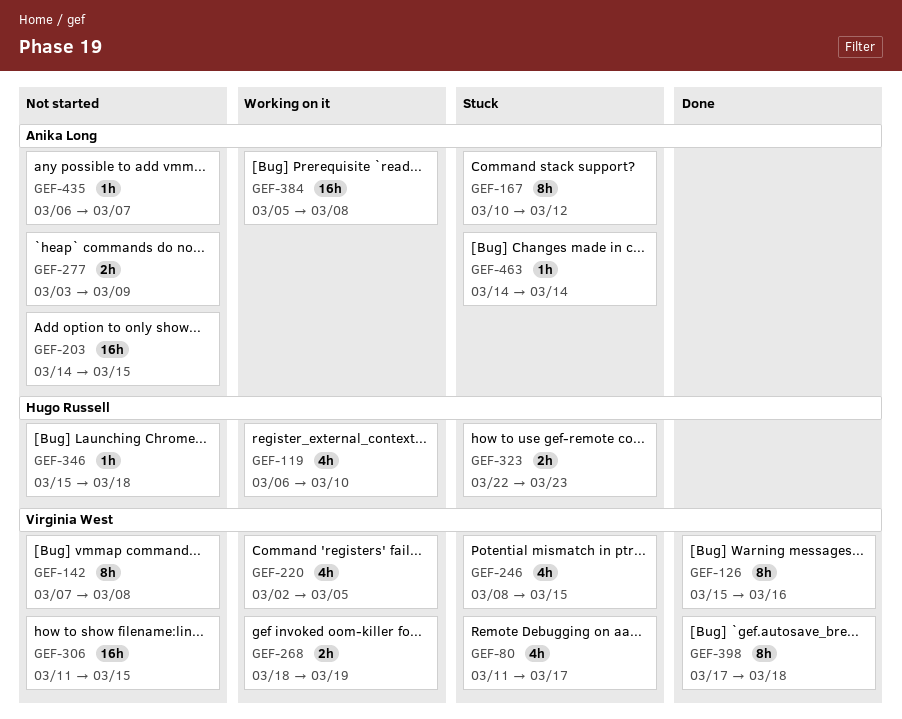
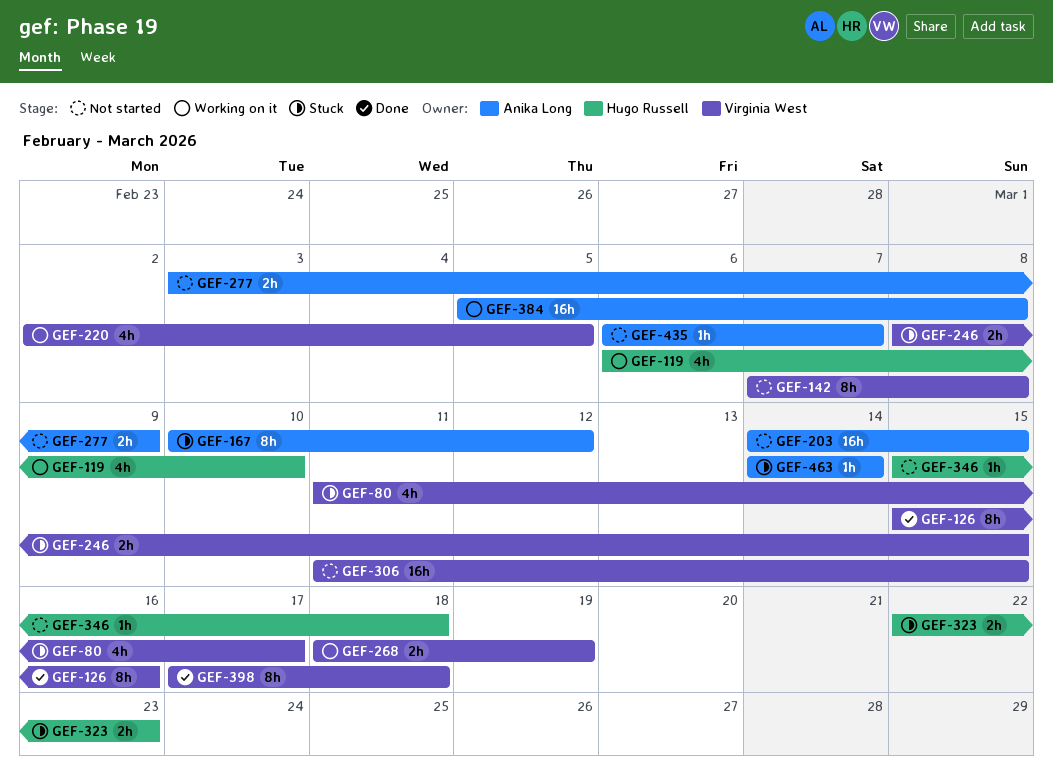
GEF-246, estimate: 4h -> 2h

